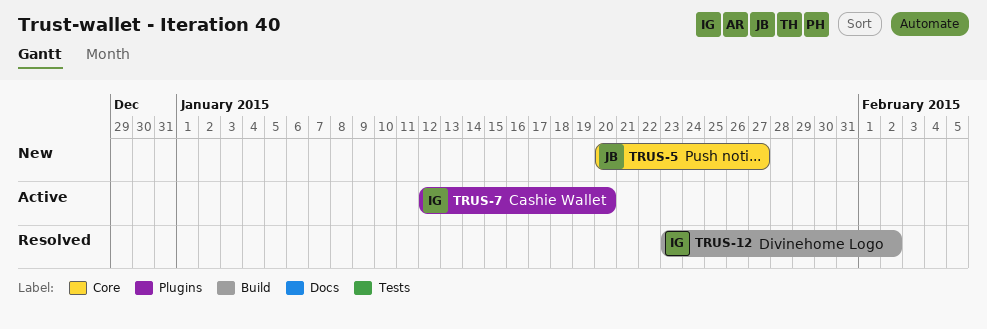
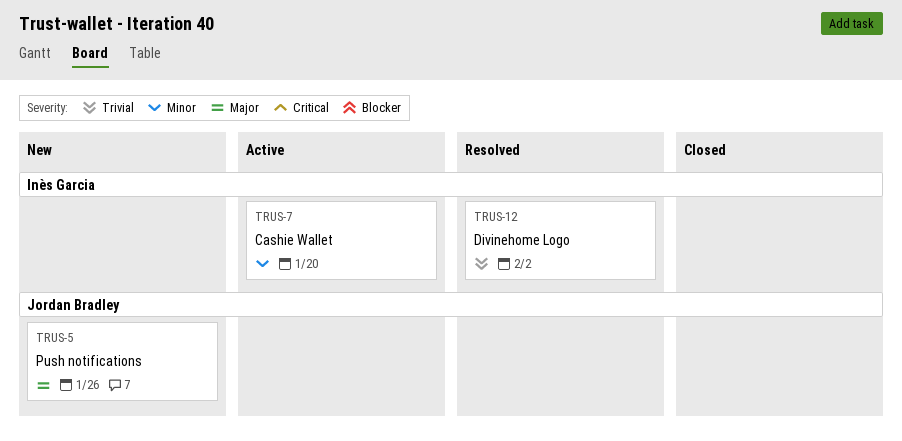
TRUS-5, due: Jan 27 -> Jan 26

